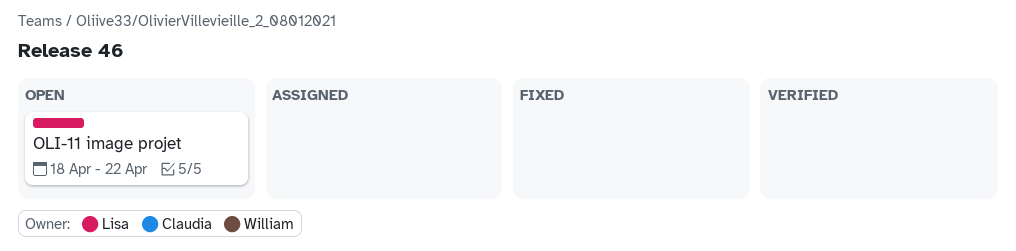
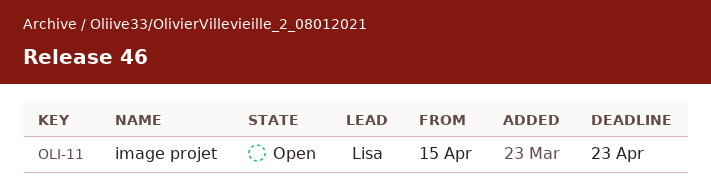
OLI-11, start: Apr 18 -> Apr 15
OLI-11, due: Apr 22 -> Apr 23

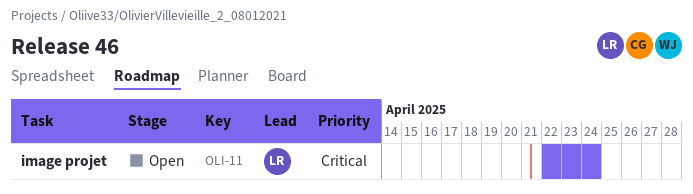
OLI-11, start: Apr 15 -> Apr 22
OLI-11, due: Apr 23 -> Apr 24

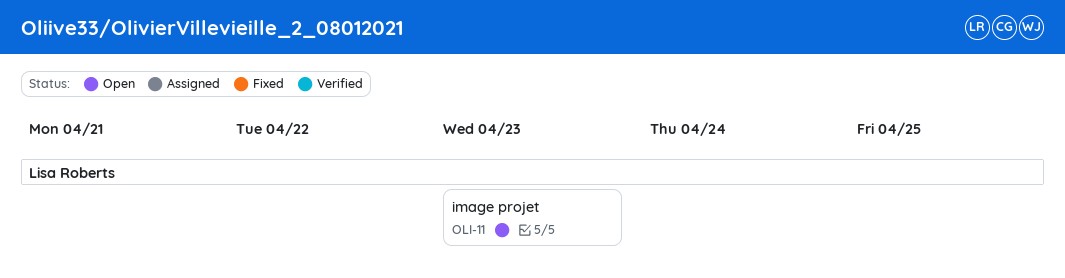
OLI-11, due: Apr 24 -> Apr 23

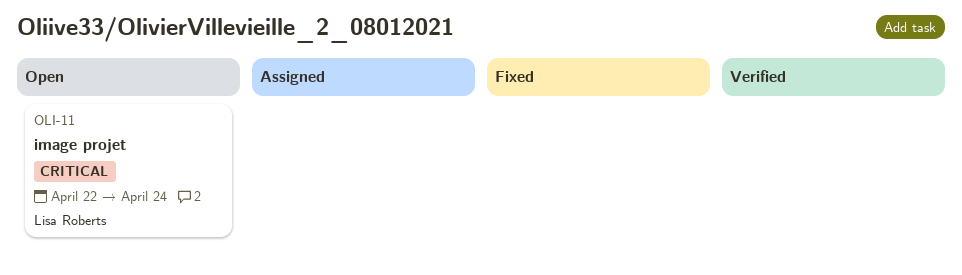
OLI-11, due: Apr 23 -> Apr 24

